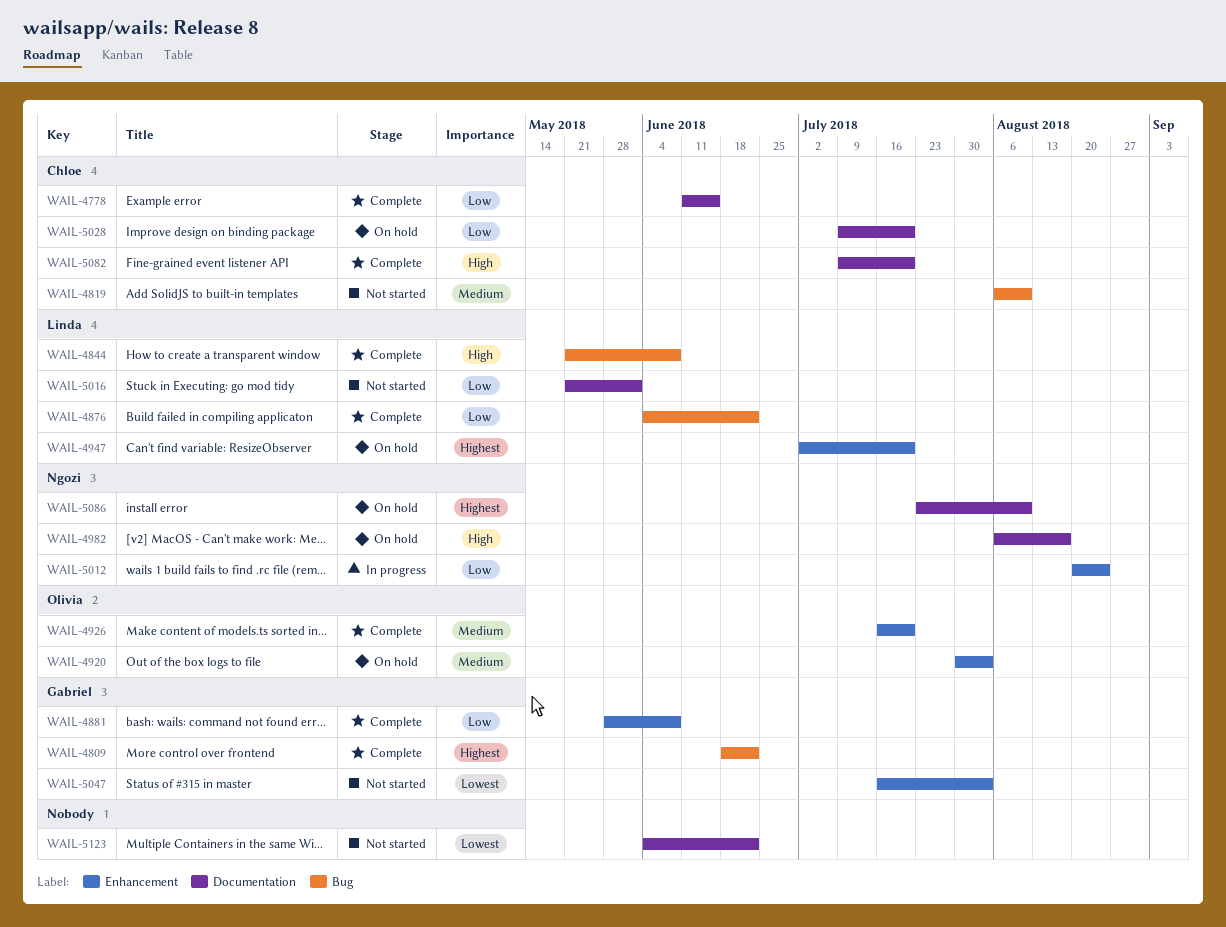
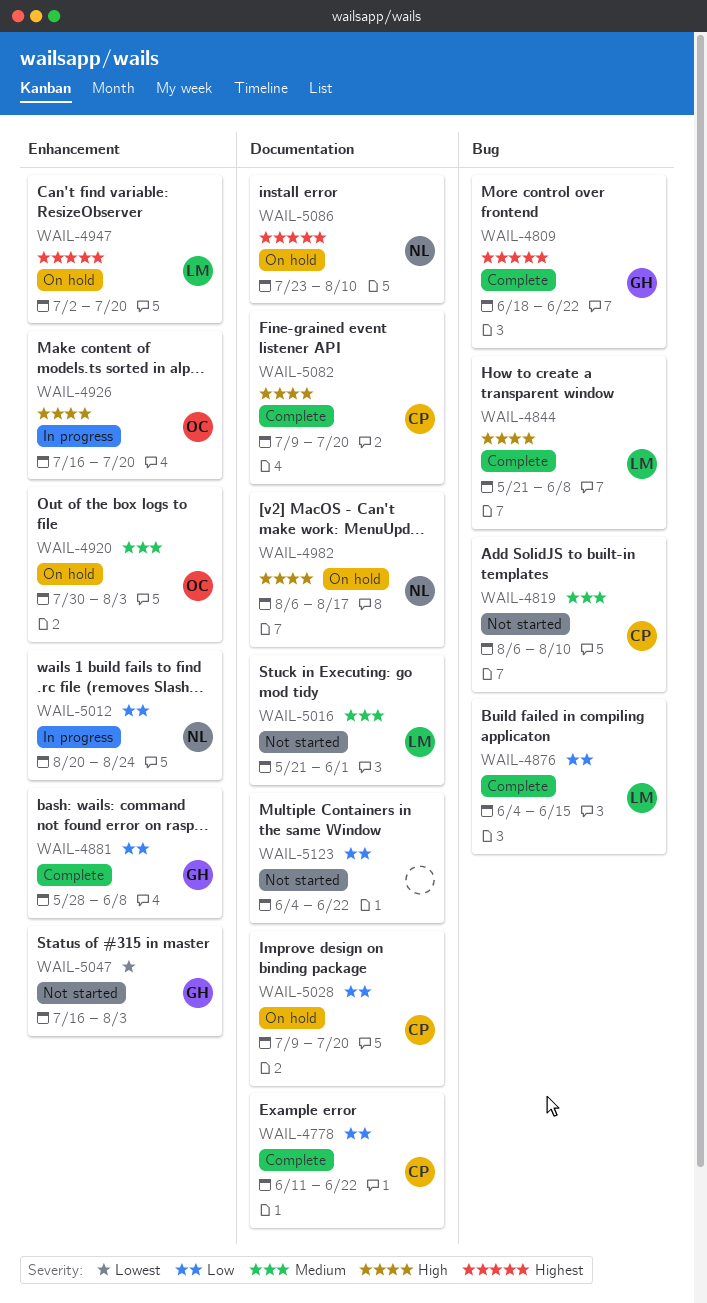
WAIL-4778, due: Jun 15 -> Jun 22
WAIL-4876, due: Jun 22 -> Jun 15
WAIL-4926, status: Complete -> In progress
WAIL-4926, priority: Medium -> High
WAIL-5016, priority: Low -> Medium
WAIL-5123, priority: Lowest -> Low

